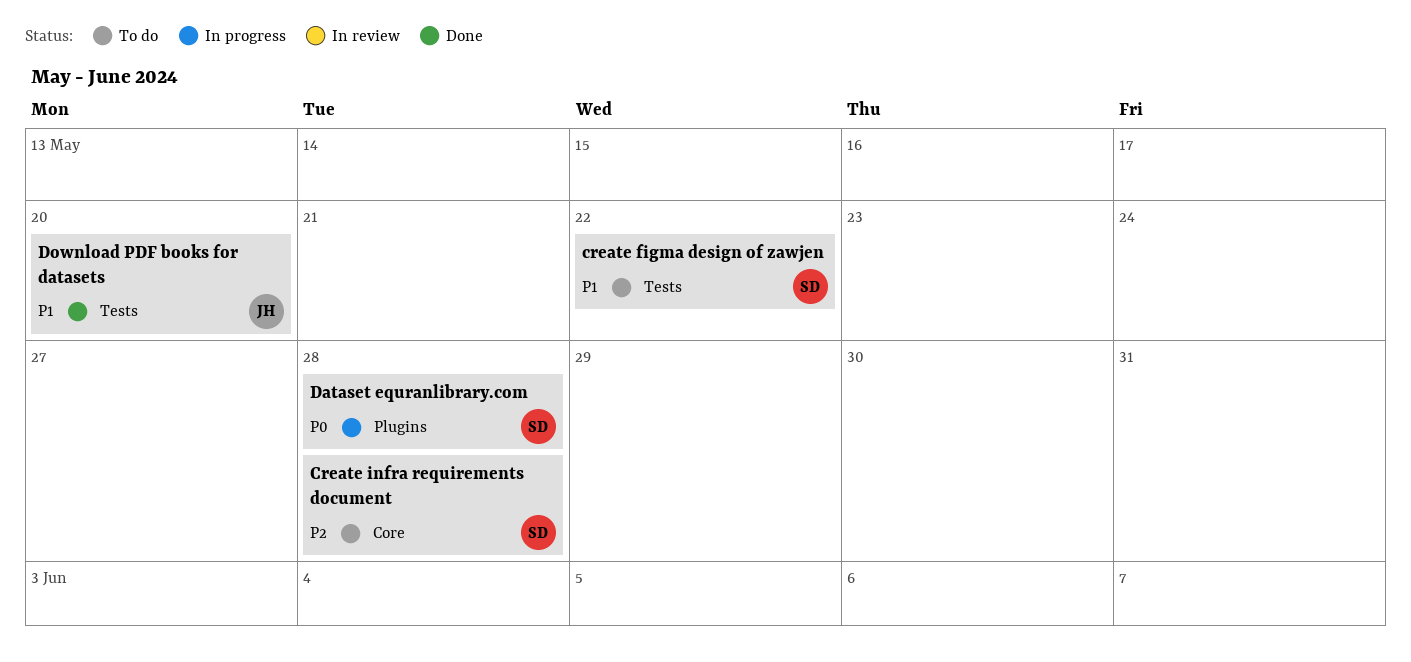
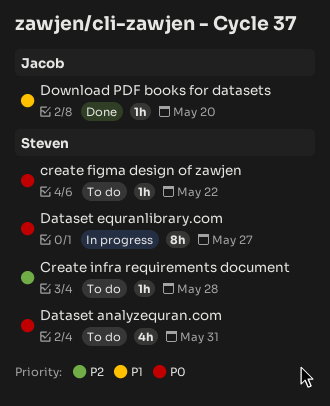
create figma design of zawjen, priority: P1 -> P0
Dataset analyzequran.com: none -> present
Dataset equranlibrary.com, due: May 28 -> May 27

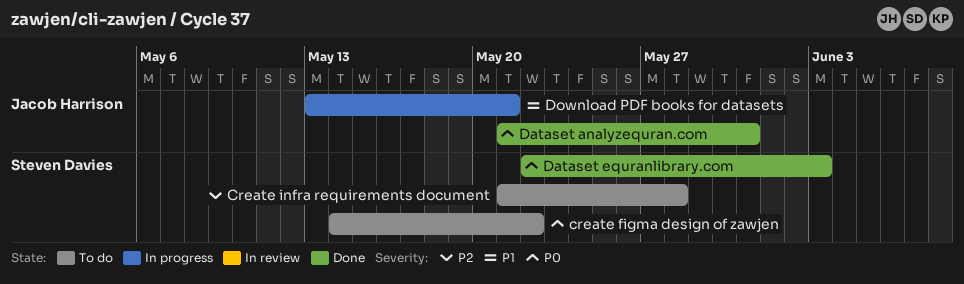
Dataset analyzequran.com, status: To do -> Done
Dataset analyzequran.com, owner: Steven Davies -> Jacob Harrison
Dataset equranlibrary.com, status: In progress -> Done
Dataset equranlibrary.com, due: May 27 -> Jun 3
Download PDF books for datasets, status: Done -> In progress
Download PDF books for datasets, due: May 20 -> May 21

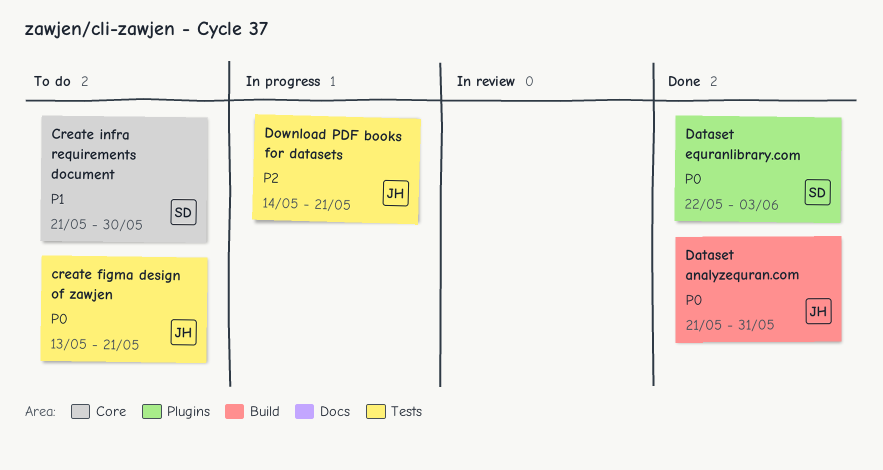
create figma design of zawjen, owner: Steven Davies -> Jacob Harrison
create figma design of zawjen, start: May 14 -> May 13
create figma design of zawjen, due: May 22 -> May 21
Create infra requirements document, priority: P2 -> P1
Create infra requirements document, due: May 28 -> May 30
Download PDF books for datasets, priority: P1 -> P2
Download PDF books for datasets, start: May 13 -> May 14

